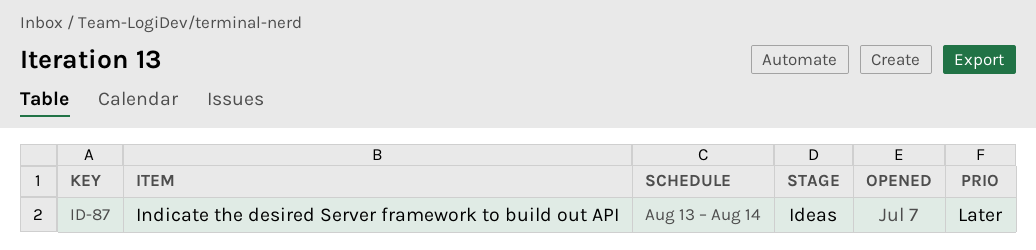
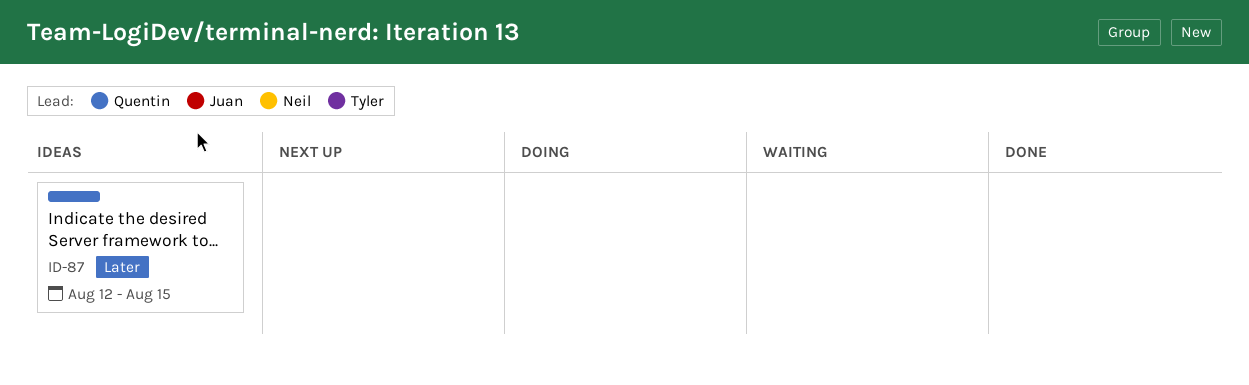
ID-87, start: Aug 13 -> Aug 12
ID-87, due: Aug 14 -> Aug 15

